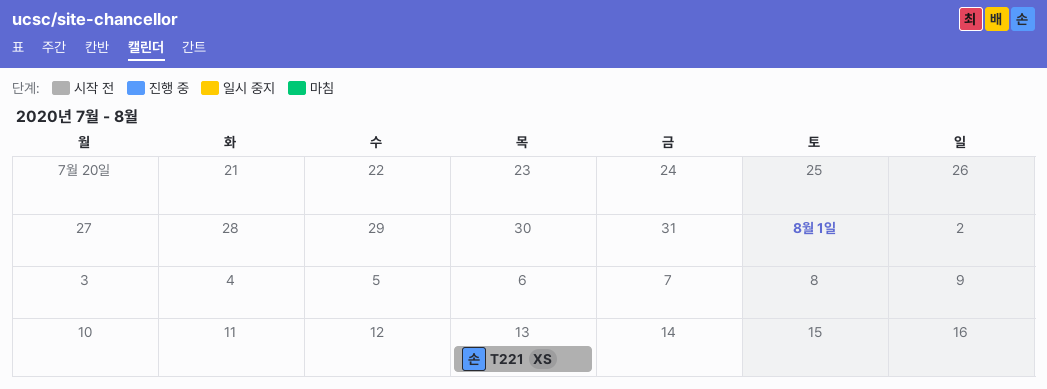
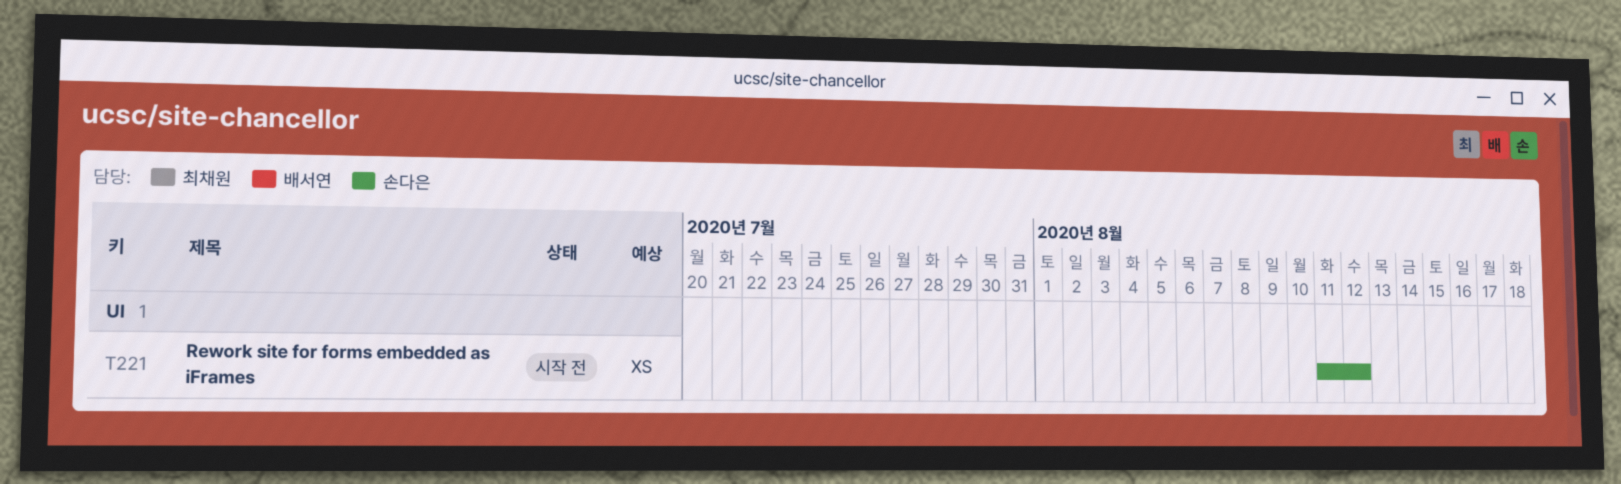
T221, start: Aug 13 -> Aug 11
T221, due: Aug 13 -> Aug 12

